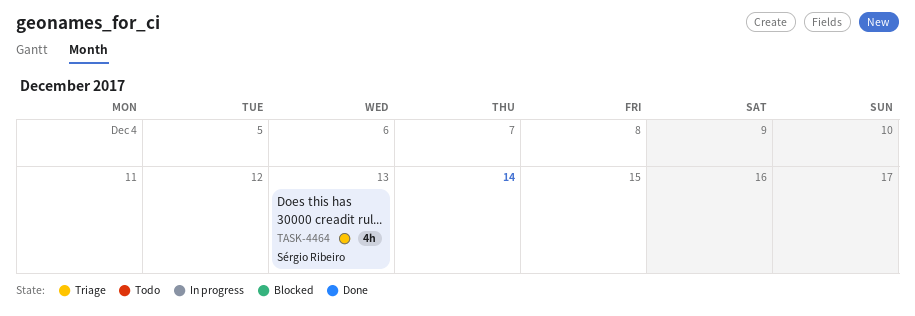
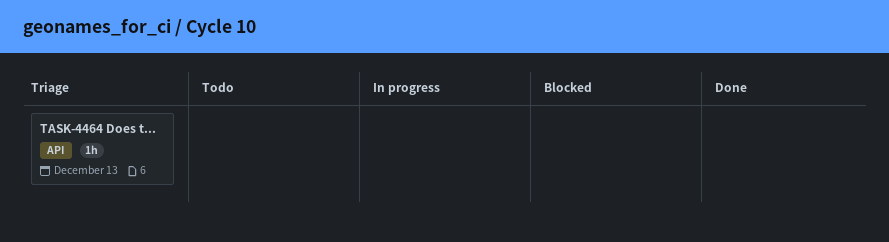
TASK-4464, estimate: 4h -> 1h

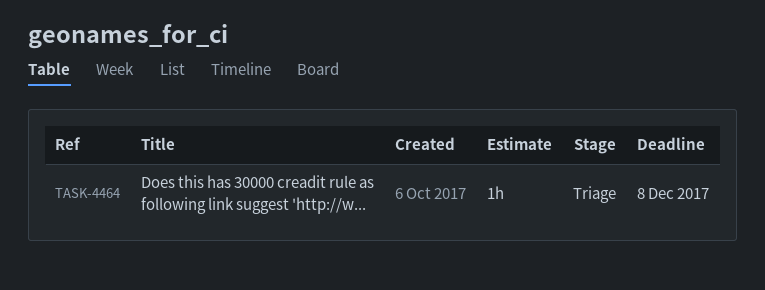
TASK-4464, due: Dec 13 -> Dec 8

